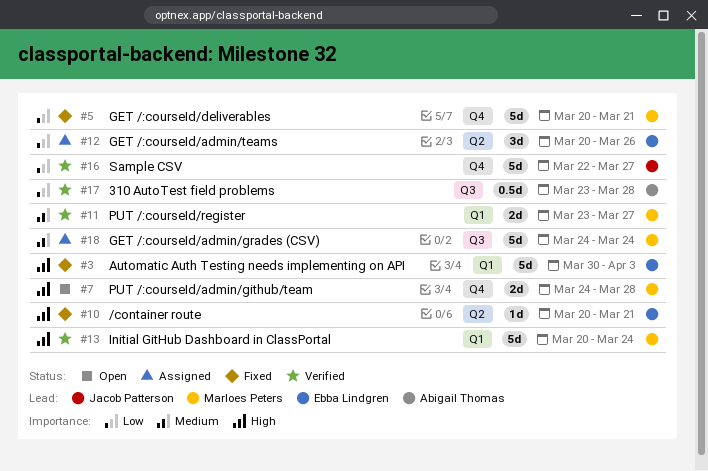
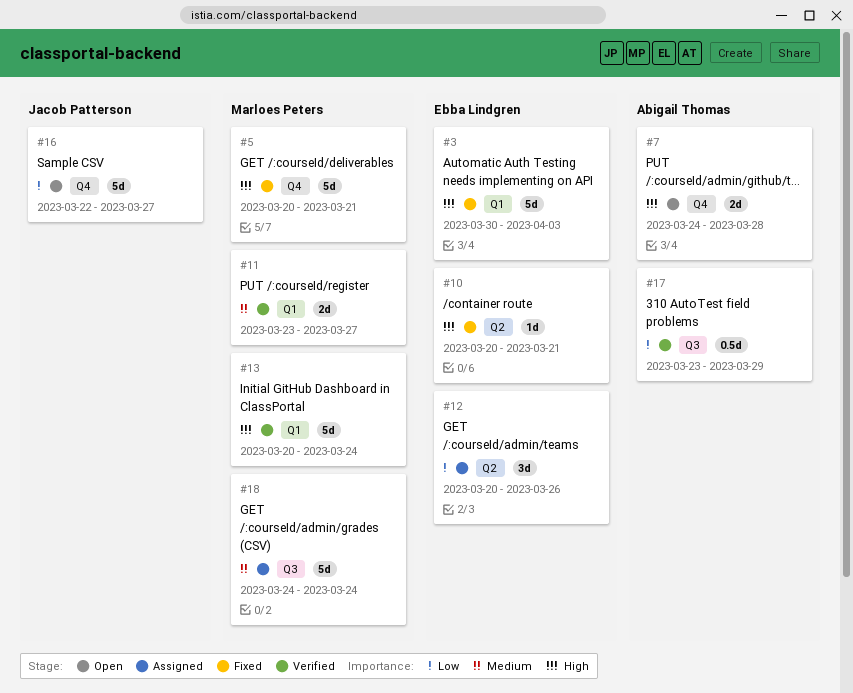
#5, priority: Low -> High
#7, owner: Marloes Peters -> Abigail Thomas
#16, status: Verified -> Open
#17, due: Mar 28 -> Mar 29

